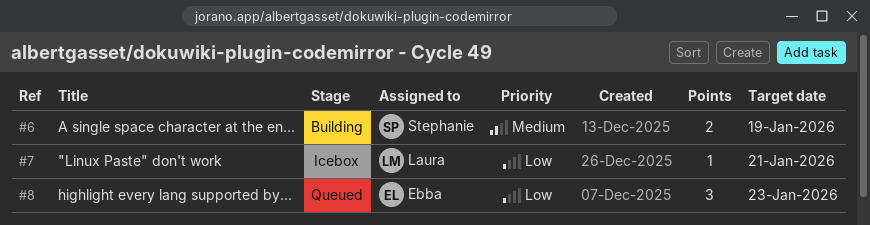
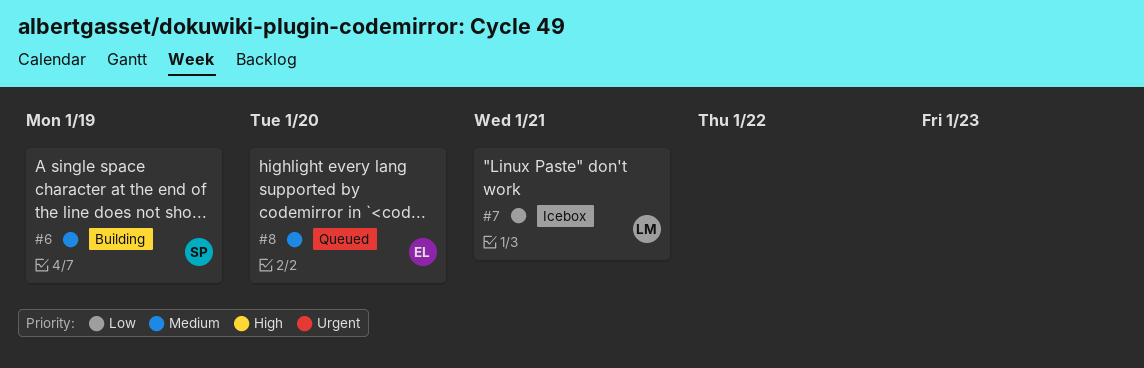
#8, priority: Low -> Medium
#8, due: Jan 23 -> Jan 20

